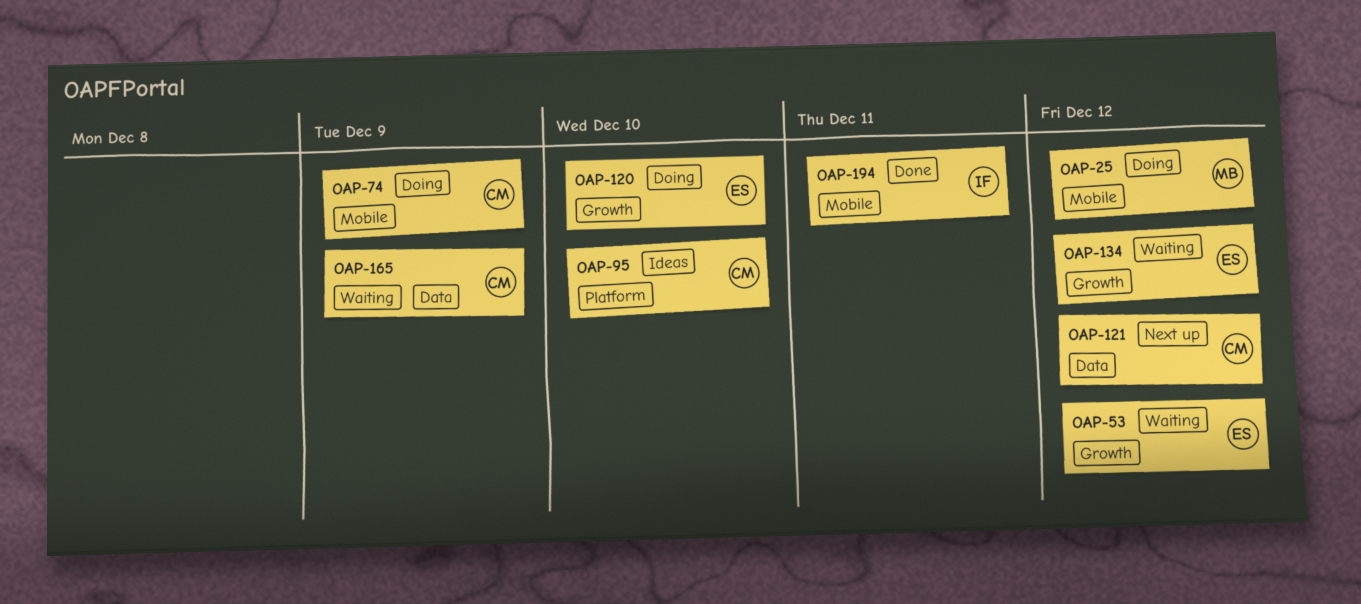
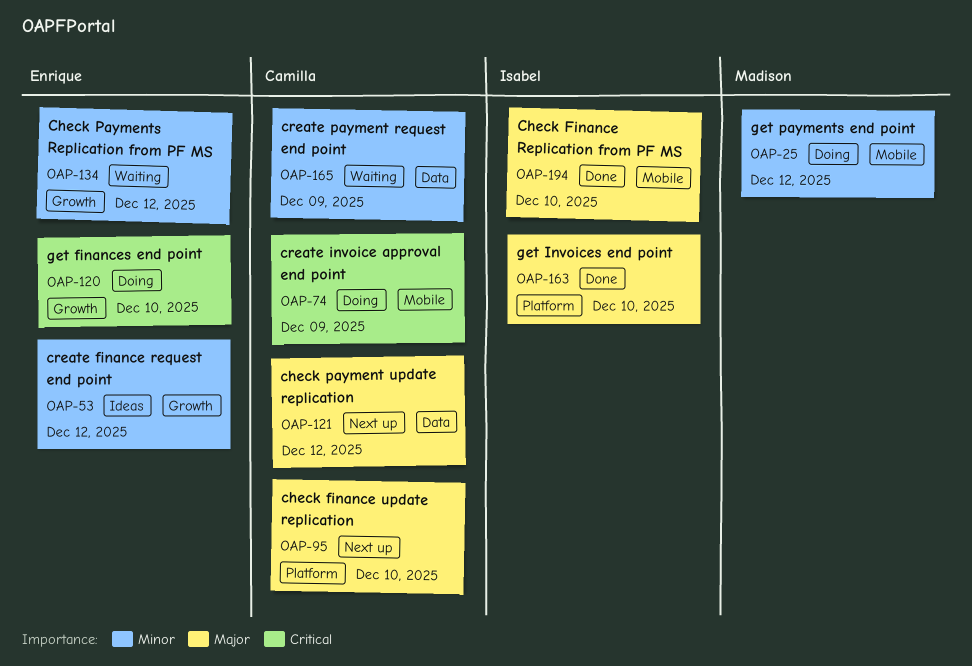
OAP-53, status: Waiting -> Ideas
OAP-95, status: Ideas -> Next up
OAP-163: none -> present
OAP-194, due: Dec 11 -> Dec 10

